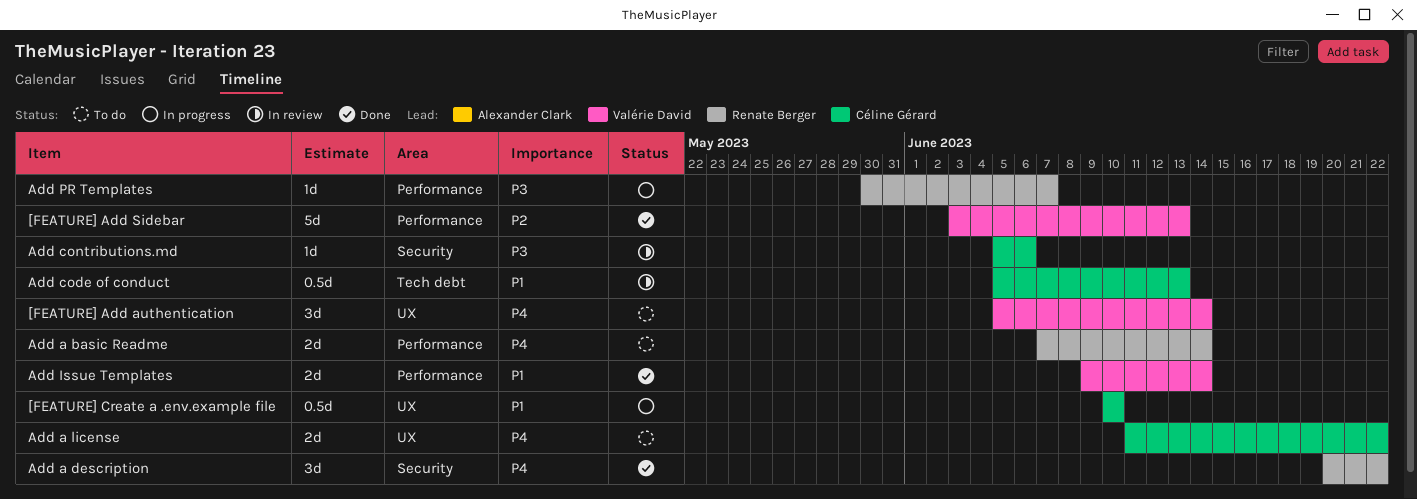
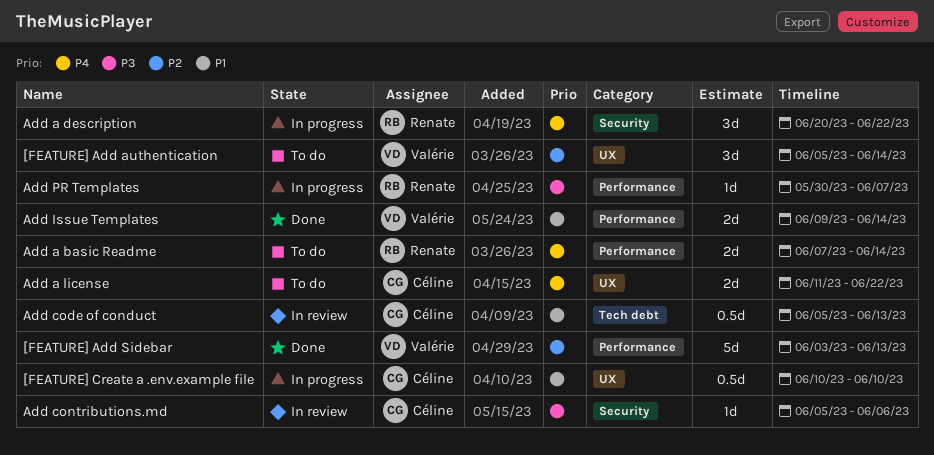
[FEATURE] Add authentication, priority: P4 -> P2
Add a description, status: Done -> In progress

